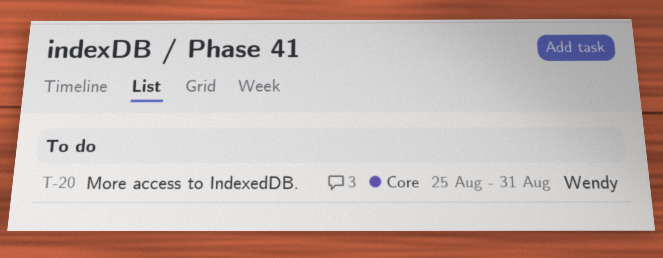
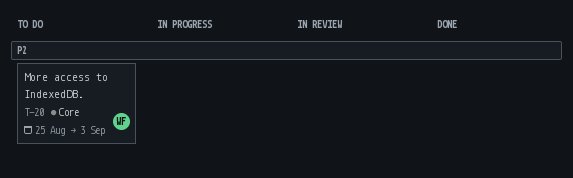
T-20, due: Aug 31 -> Sep 3

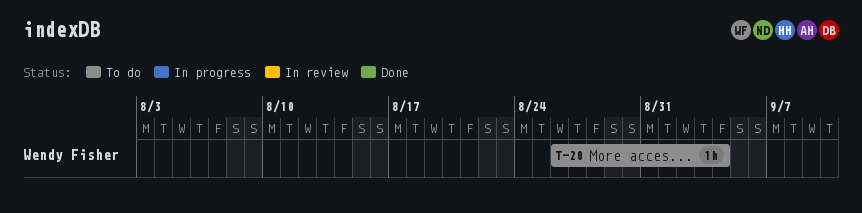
T-20, start: Aug 25 -> Aug 26
T-20, due: Sep 3 -> Sep 4

